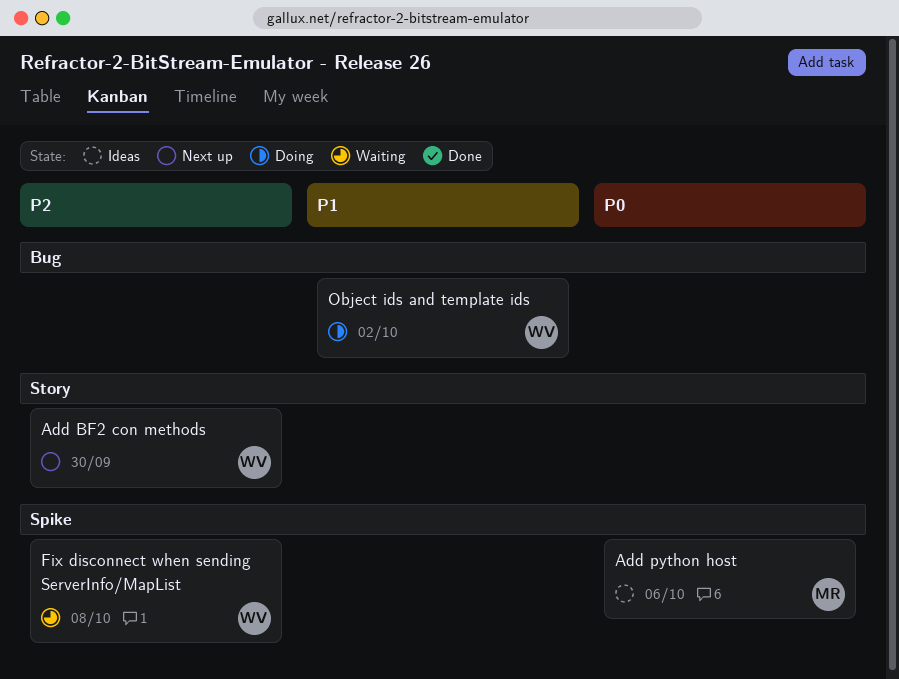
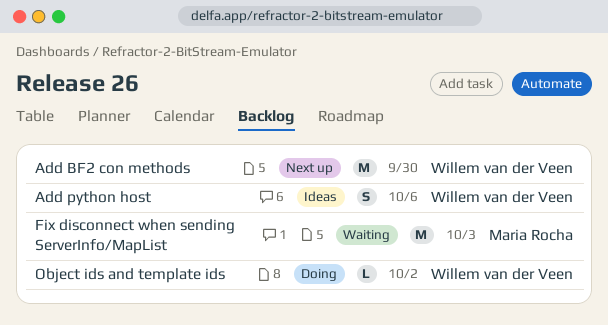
Add python host, owner: Maria Rocha -> Willem van der Veen
Fix disconnect when sending ServerInfo/MapList, owner: Willem van der Veen -> Maria Rocha
Fix disconnect when sending ServerInfo/MapList, due: Oct 8 -> Oct 3

